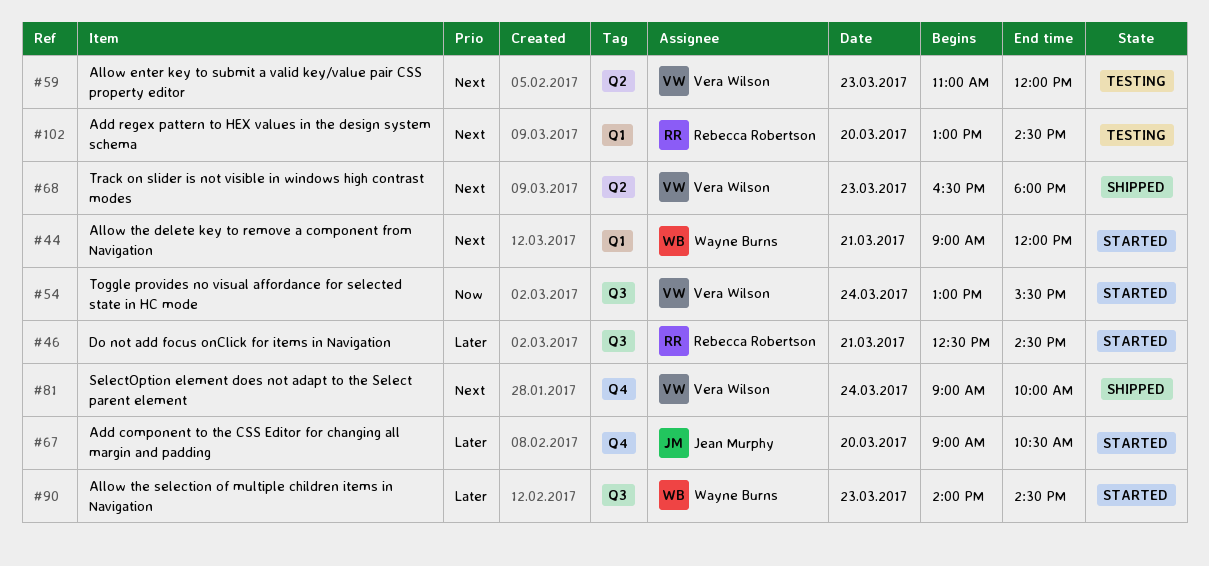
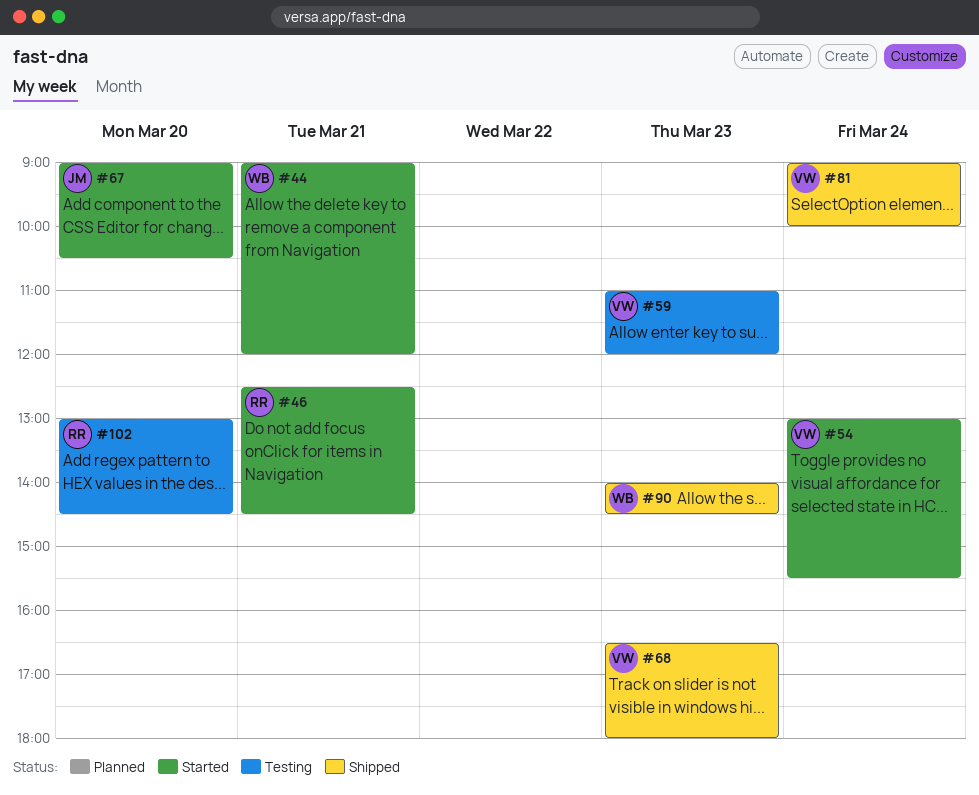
#90, status: Started -> Shipped

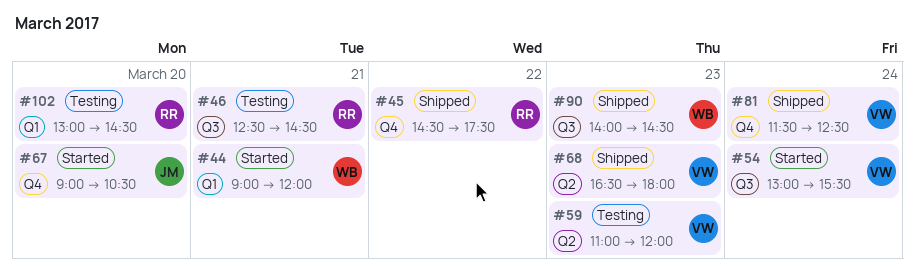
#45: none -> present
#46, status: Started -> Testing
#81, begins: 09:00 -> 11:30
#81, ends: 10:00 -> 12:30

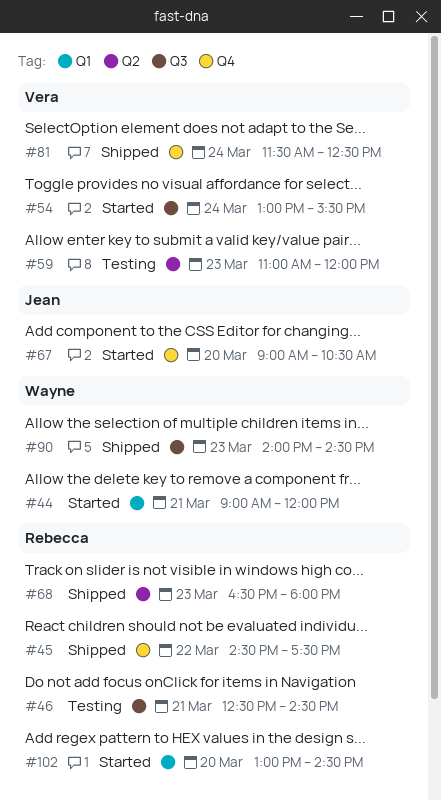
#68, owner: Vera -> Rebecca
#102, status: Testing -> Started

